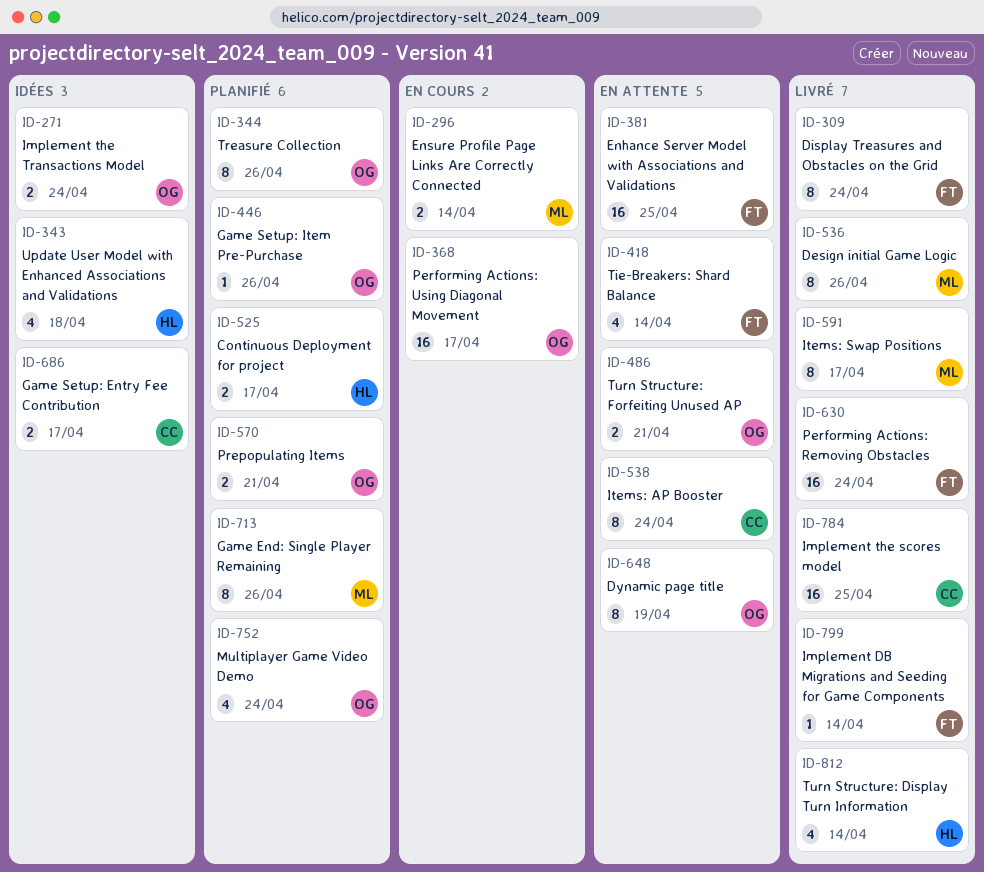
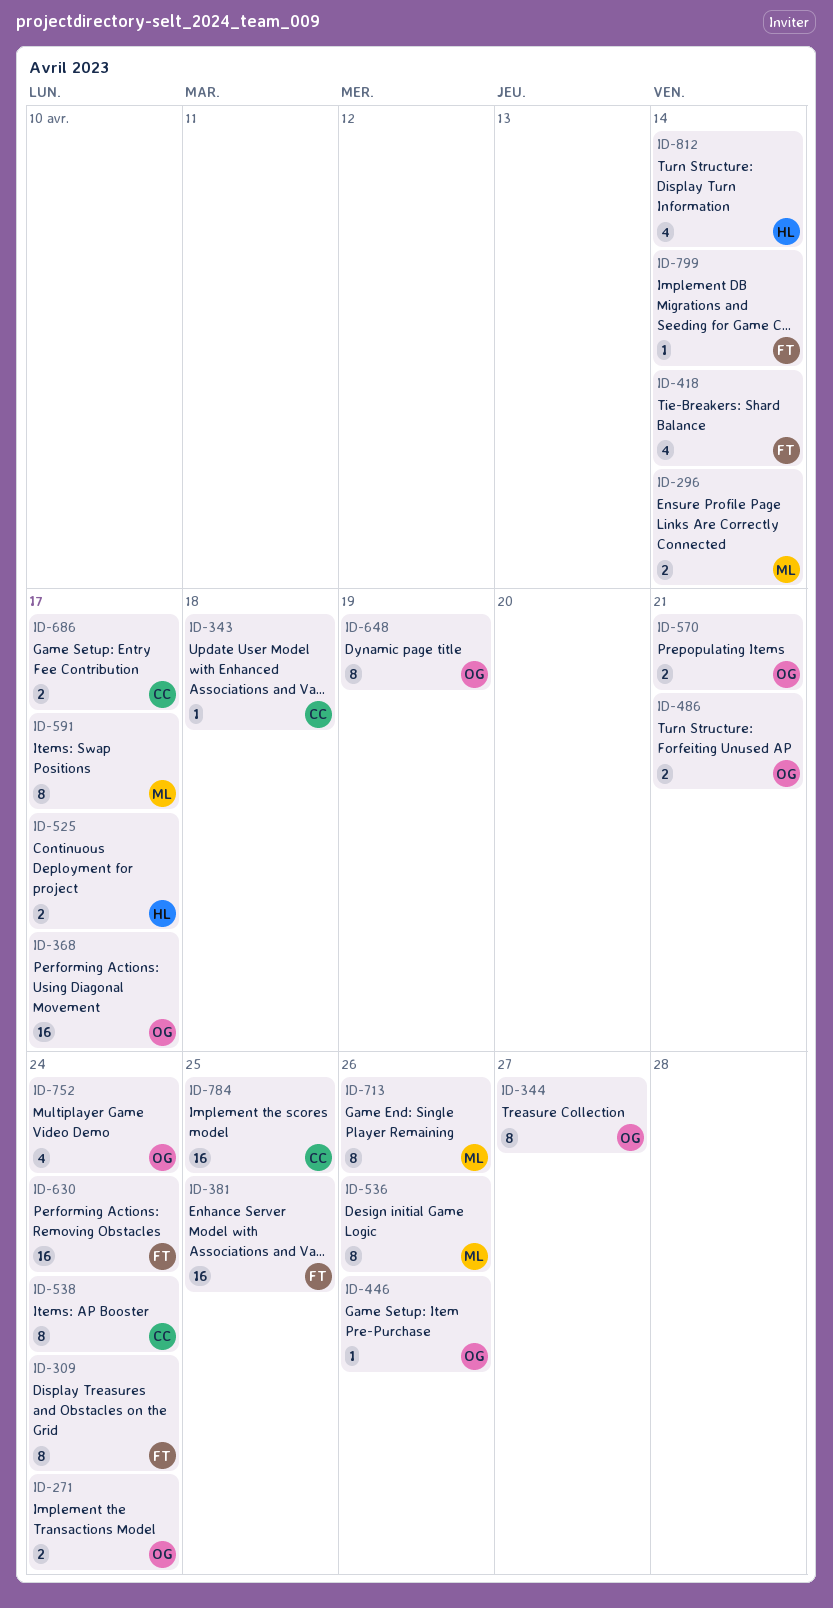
ID-343, owner: HL -> CC
ID-343, estimate: 4 -> 1
ID-344, due: Apr 26 -> Apr 27

